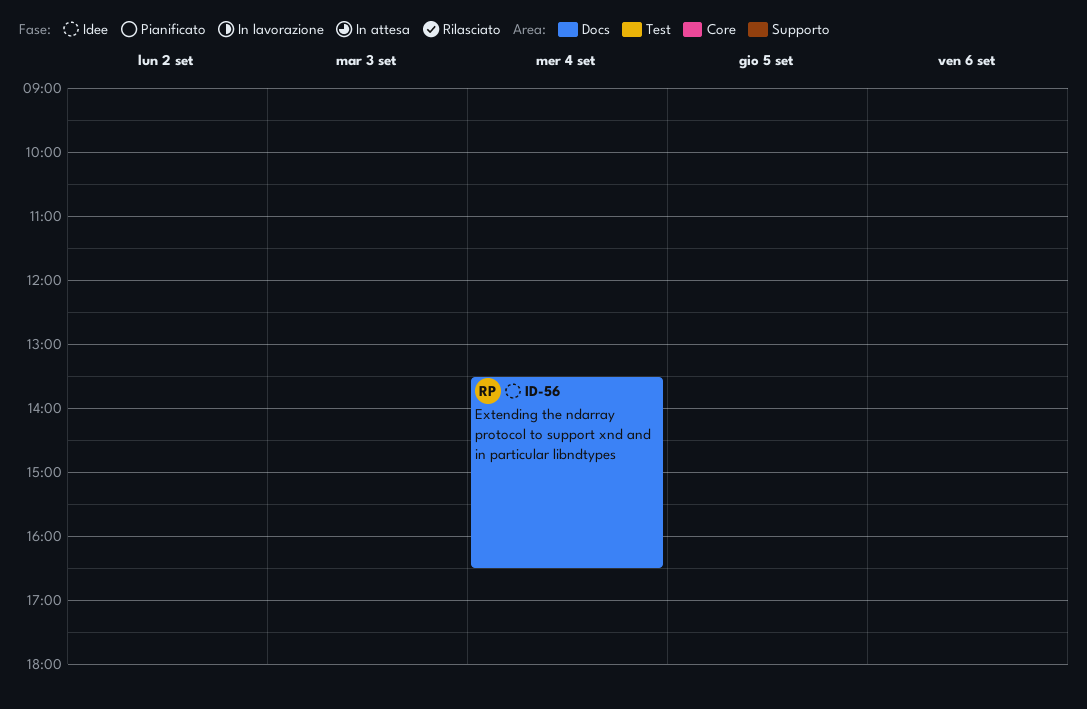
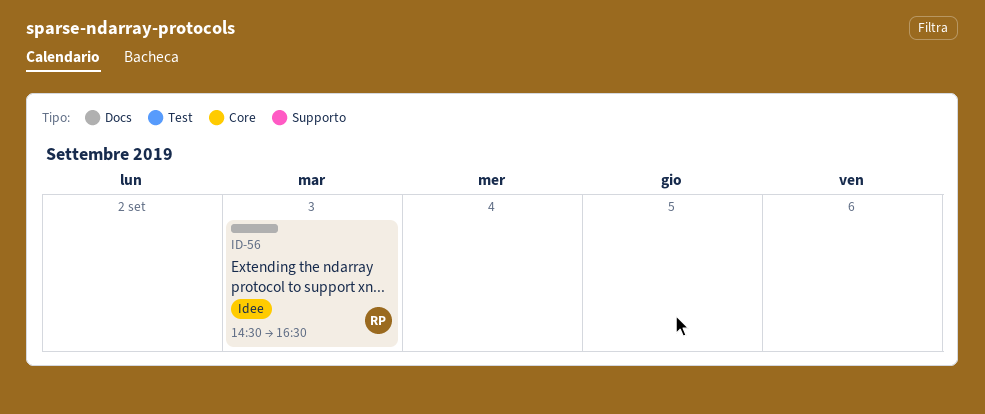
ID-56, day: Sep 4 -> Sep 3
ID-56, begins: 13:30 -> 14:30

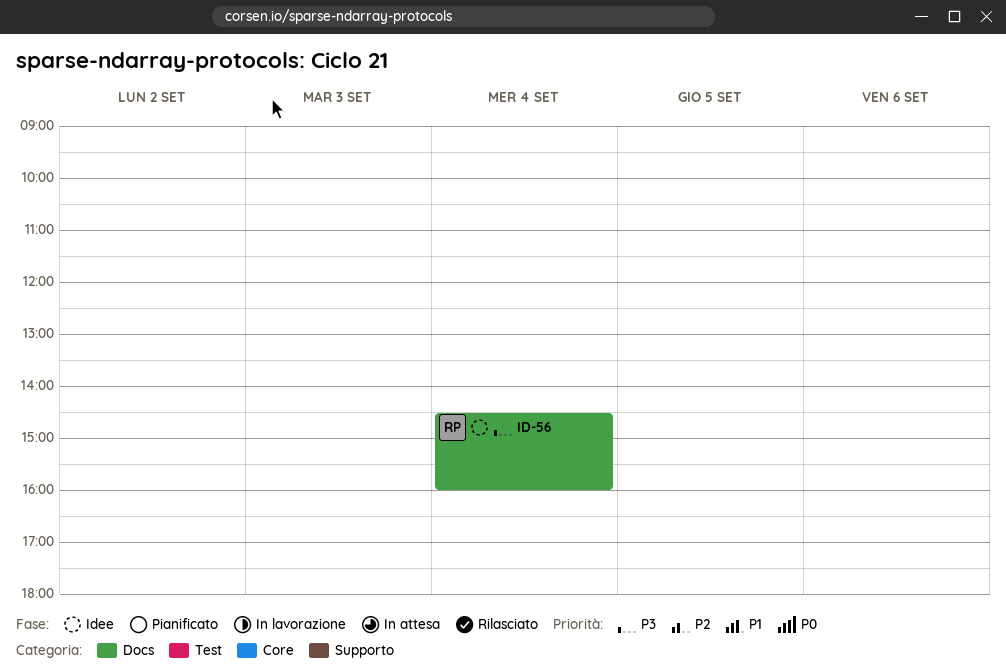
ID-56, day: Sep 3 -> Sep 4
ID-56, ends: 16:30 -> 16:00

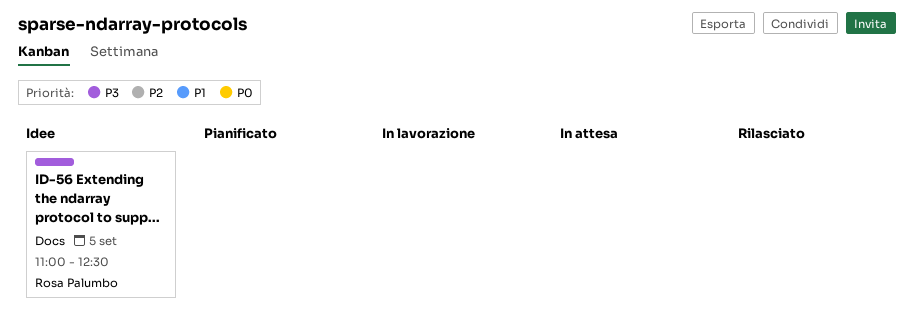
ID-56, day: Sep 4 -> Sep 5
ID-56, begins: 14:30 -> 11:00
ID-56, ends: 16:00 -> 12:30

